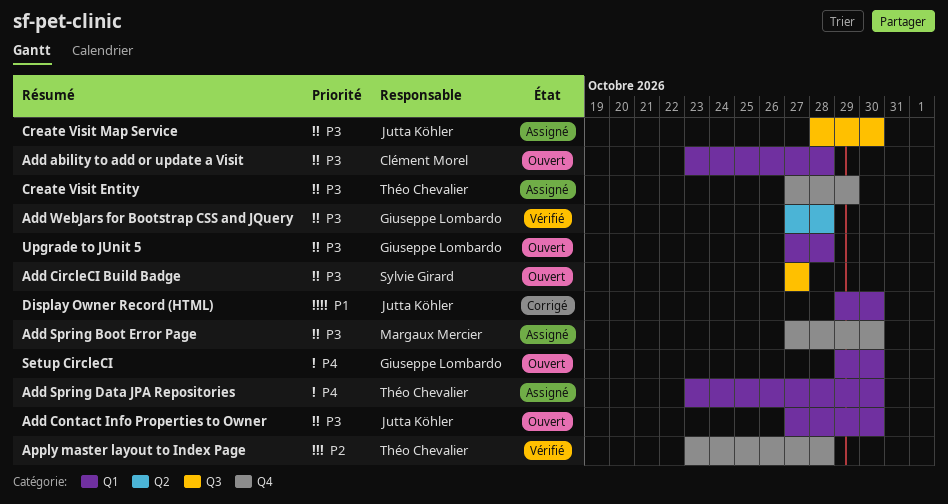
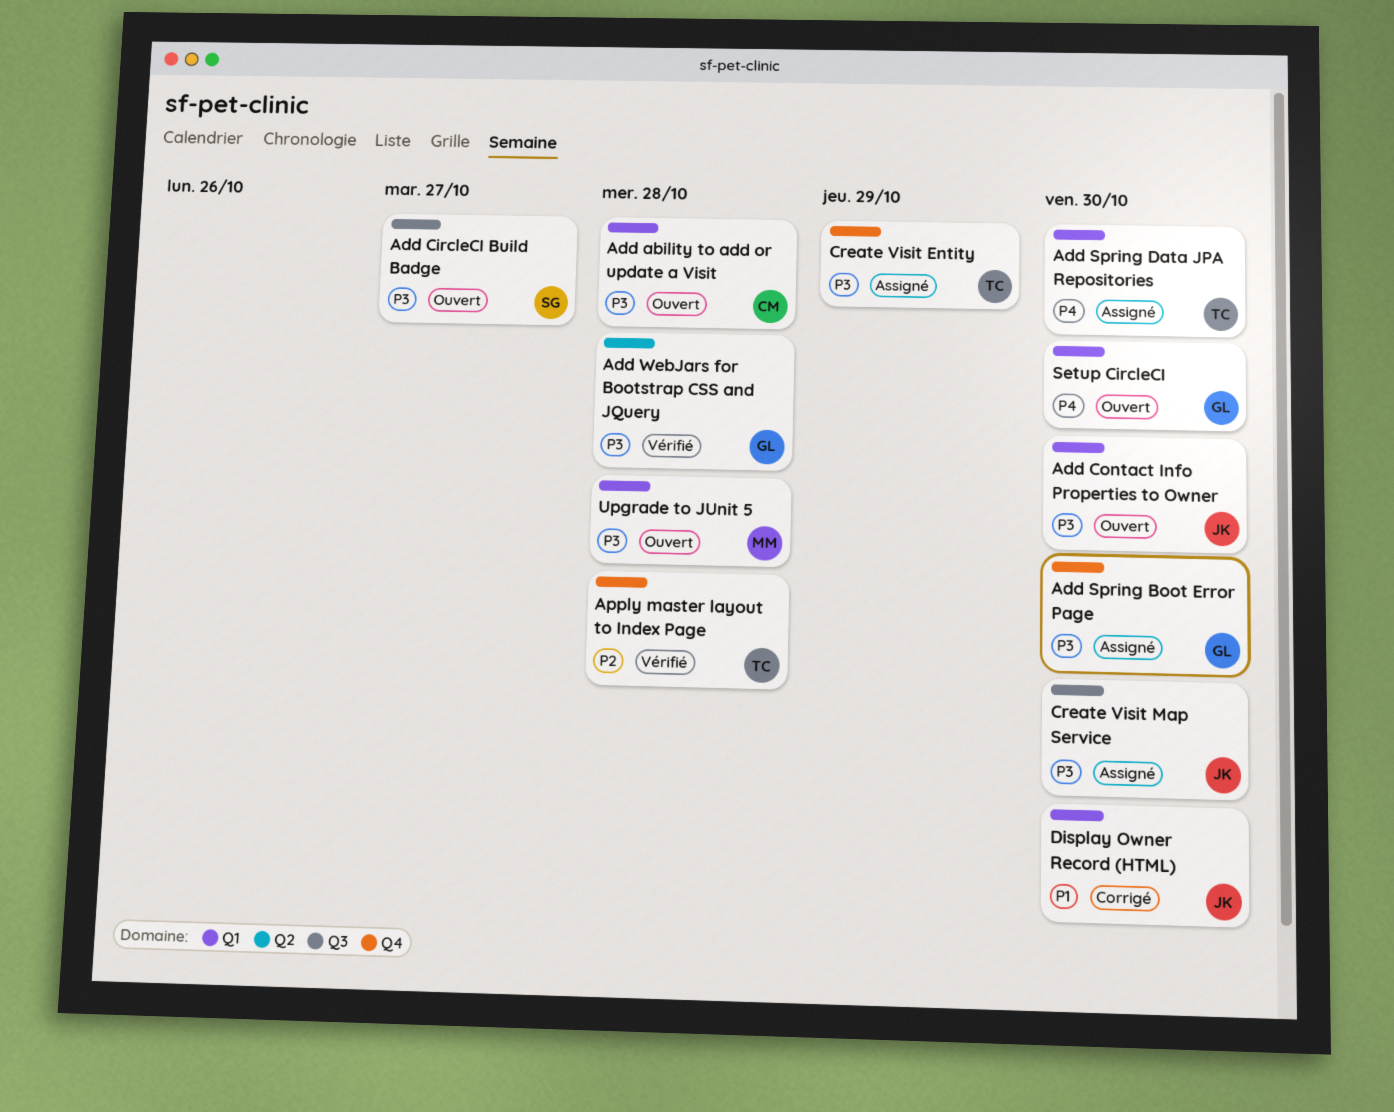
Add Spring Boot Error Page, owner: Margaux Mercier -> Giuseppe Lombardo
Upgrade to JUnit 5, owner: Giuseppe Lombardo -> Margaux Mercier

